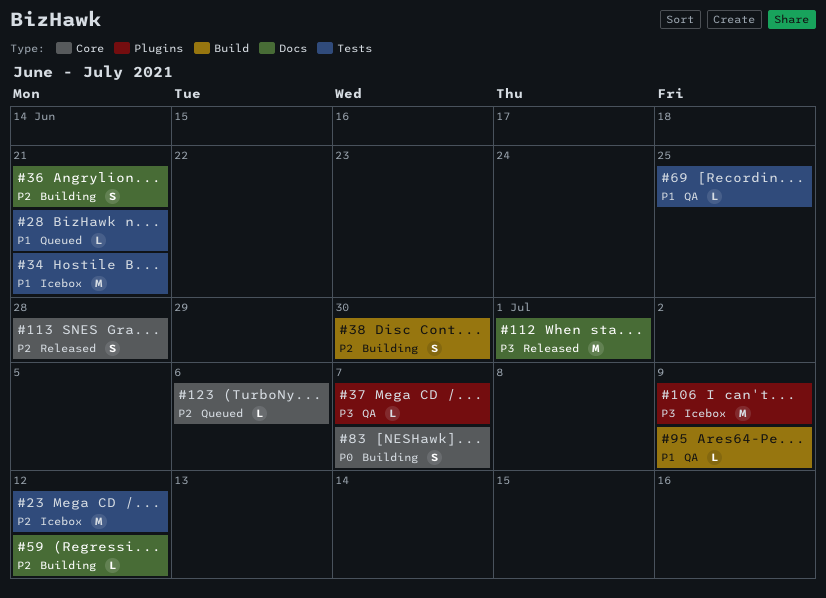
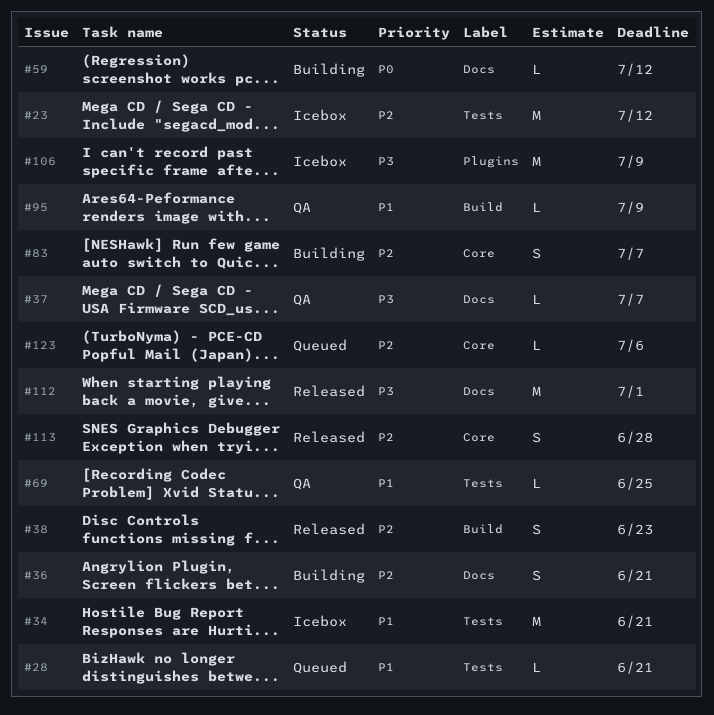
#37, label: Plugins -> Docs
#38, status: Building -> Released
#38, due: Jun 30 -> Jun 23
#59, priority: P2 -> P0
#83, priority: P0 -> P2

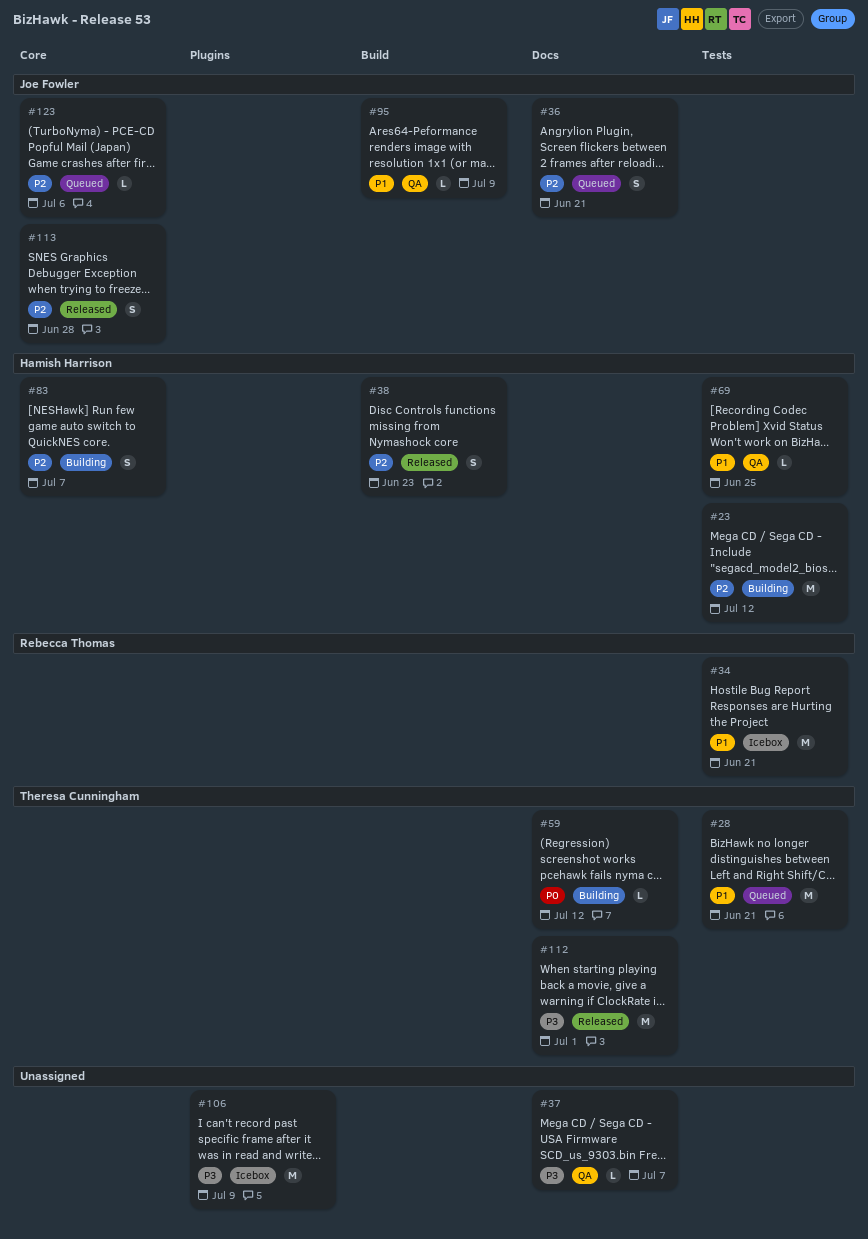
#23, status: Icebox -> Building
#28, estimate: L -> M
#36, status: Building -> Queued

